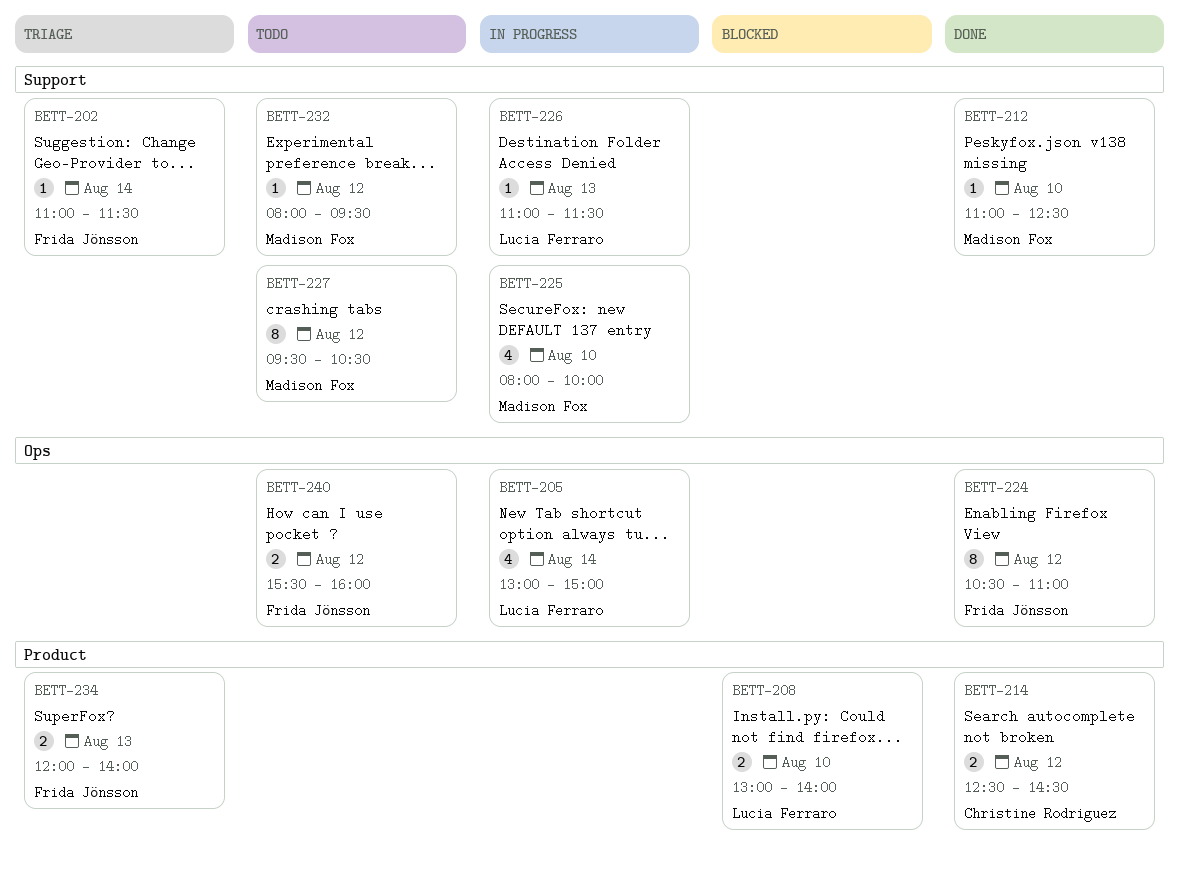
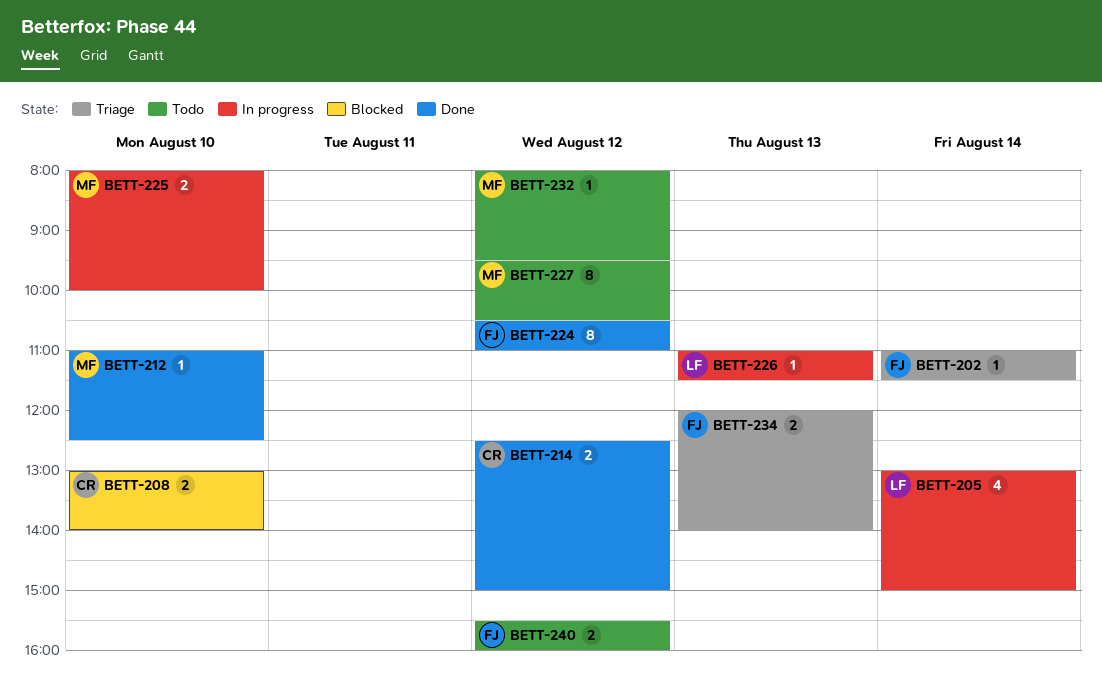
BETT-208, owner: Lucia Ferraro -> Christine Rodriguez
BETT-214, ends: 14:30 -> 15:00
BETT-225, estimate: 4 -> 2

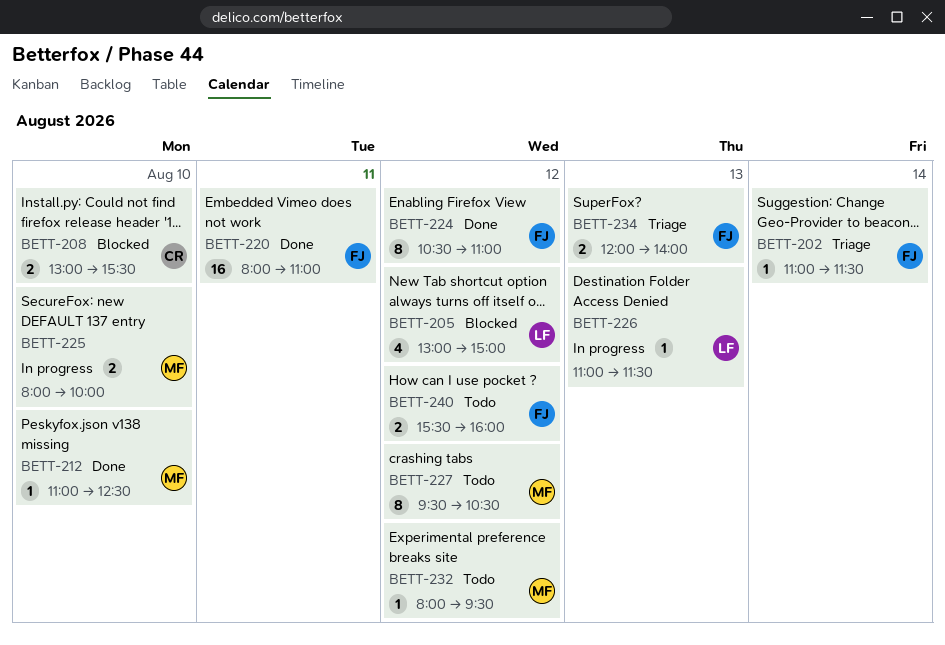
BETT-205, status: In progress -> Blocked
BETT-205, day: Aug 14 -> Aug 12
BETT-208, ends: 14:00 -> 15:30
BETT-214: present -> none
BETT-220: none -> present

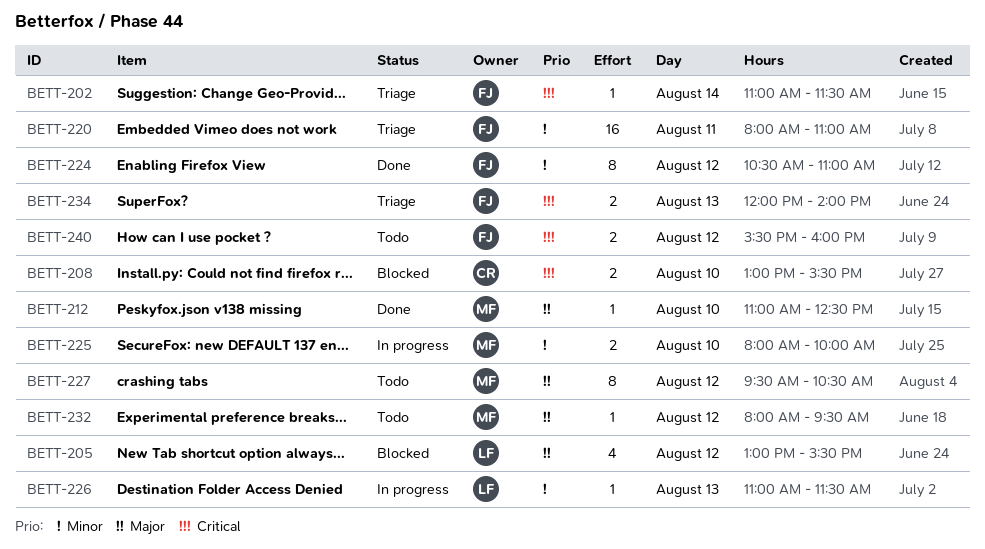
BETT-205, ends: 15:00 -> 15:30
BETT-220, status: Done -> Triage

